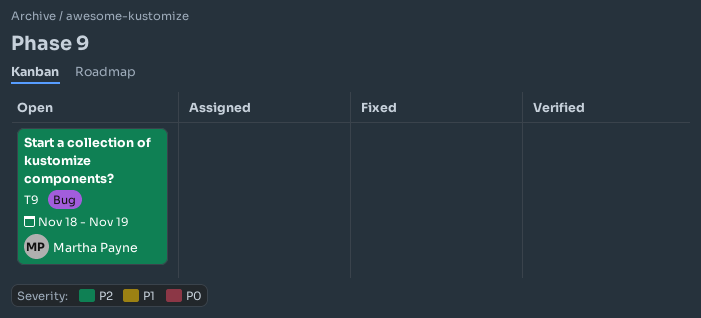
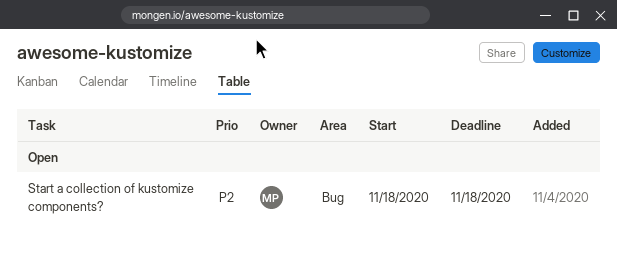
Start a collection of kustomize components?, due: Nov 19 -> Nov 18

